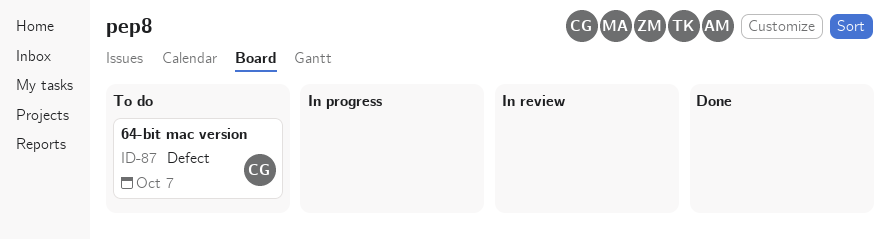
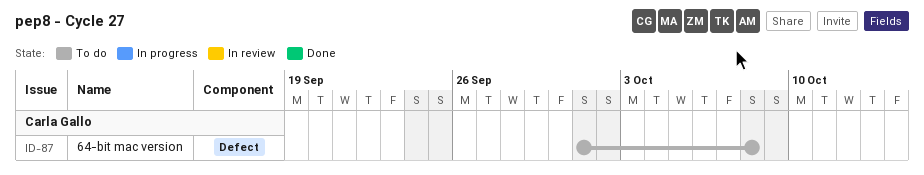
ID-87, due: Oct 7 -> Oct 8

